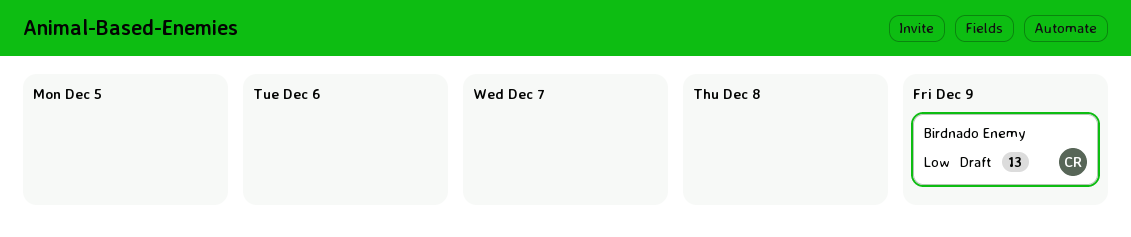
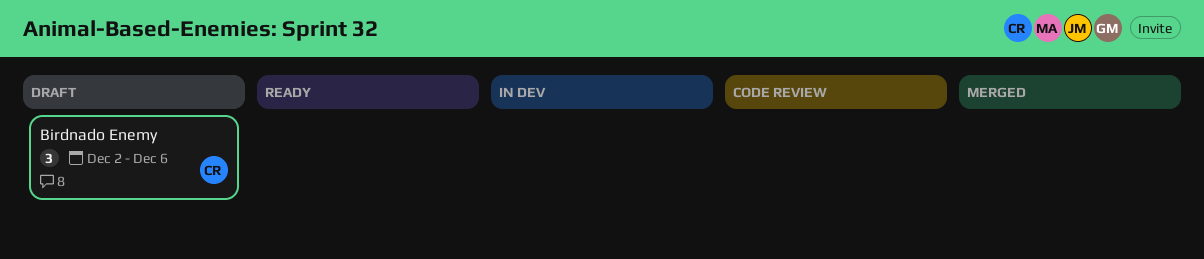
Birdnado Enemy, estimate: 13 -> 3
Birdnado Enemy, due: Dec 9 -> Dec 6

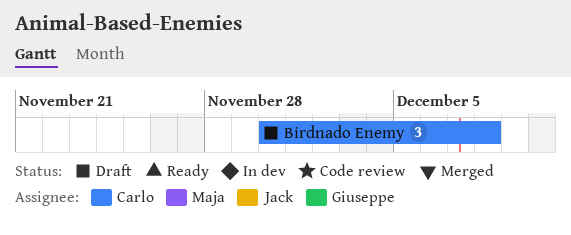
Birdnado Enemy, start: Dec 2 -> Nov 30
Birdnado Enemy, due: Dec 6 -> Dec 8

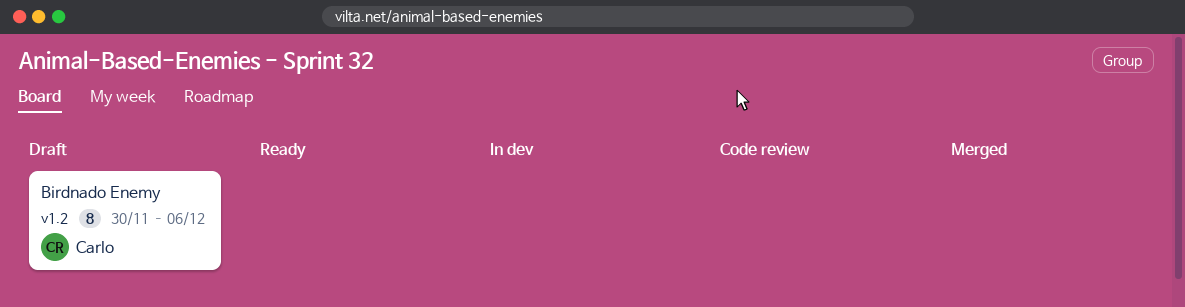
Birdnado Enemy, estimate: 3 -> 8
Birdnado Enemy, due: Dec 8 -> Dec 6

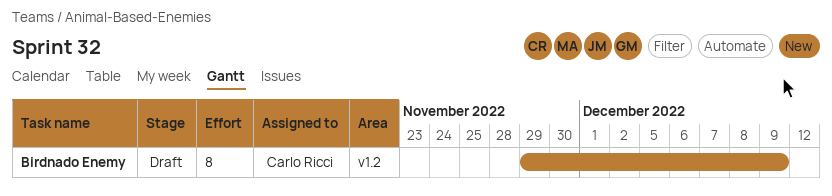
Birdnado Enemy, start: Nov 30 -> Nov 29
Birdnado Enemy, due: Dec 6 -> Dec 9

